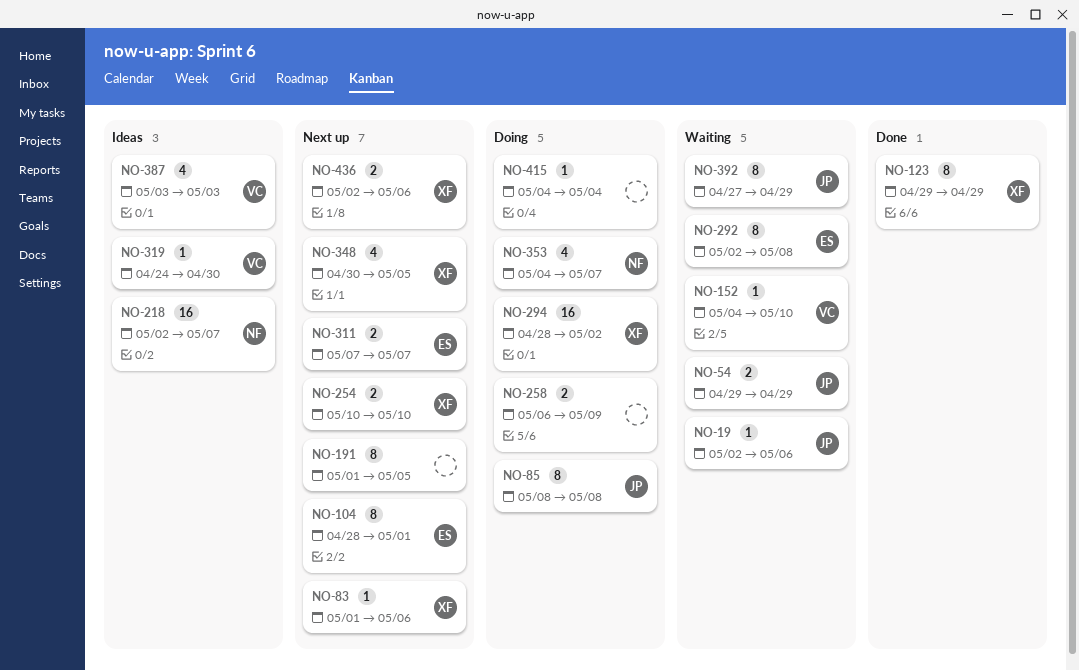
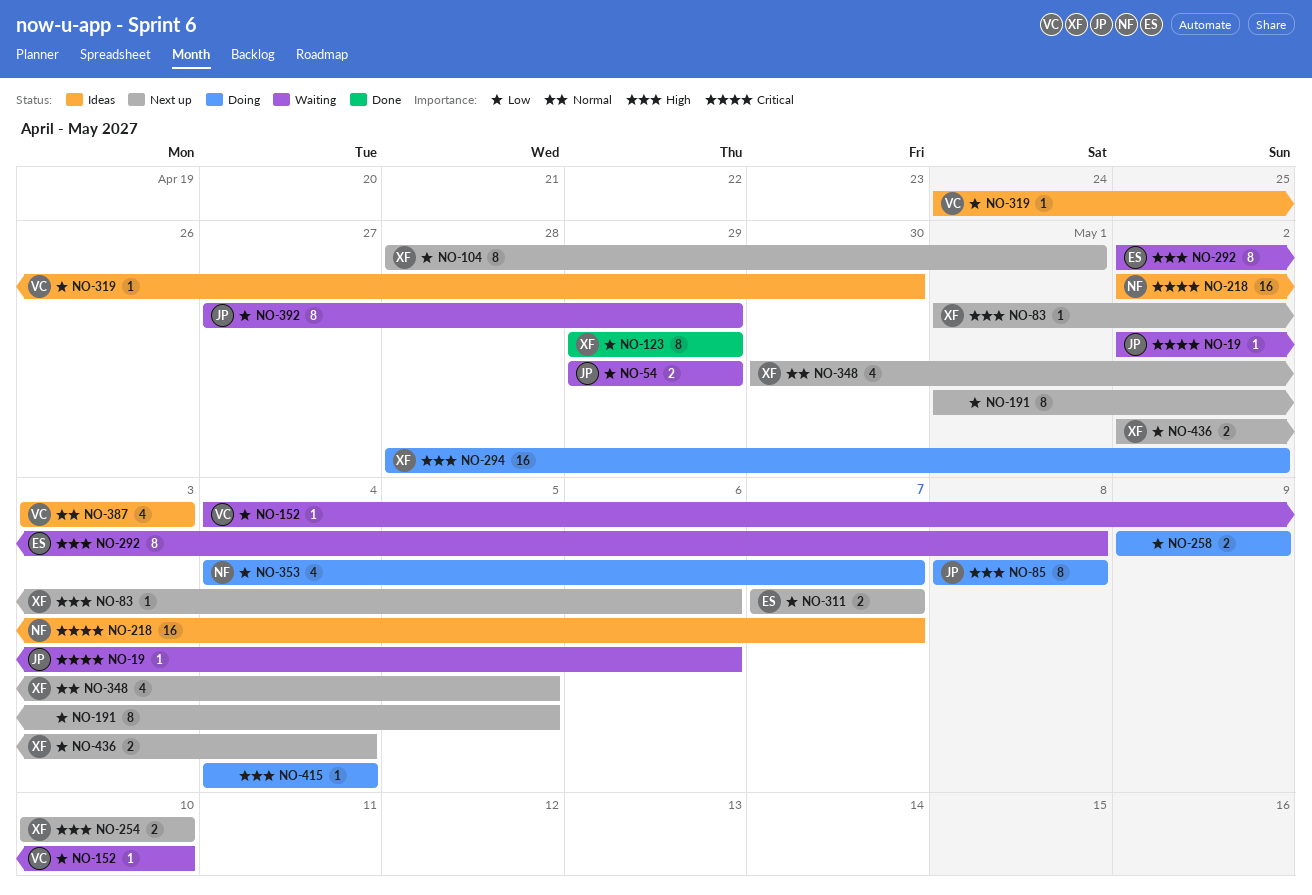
NO-104, owner: ES -> XF
NO-258, start: May 6 -> May 9
NO-436, due: May 6 -> May 4

